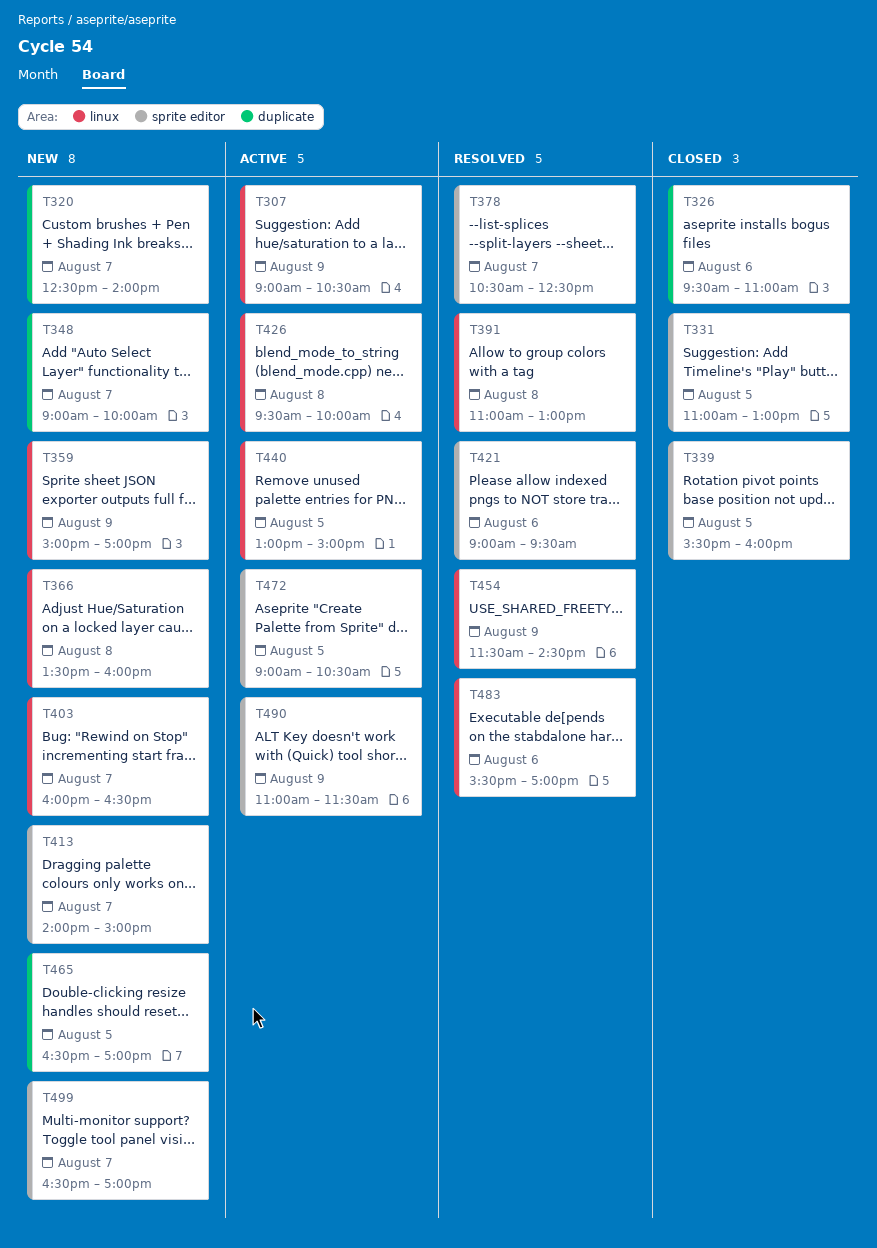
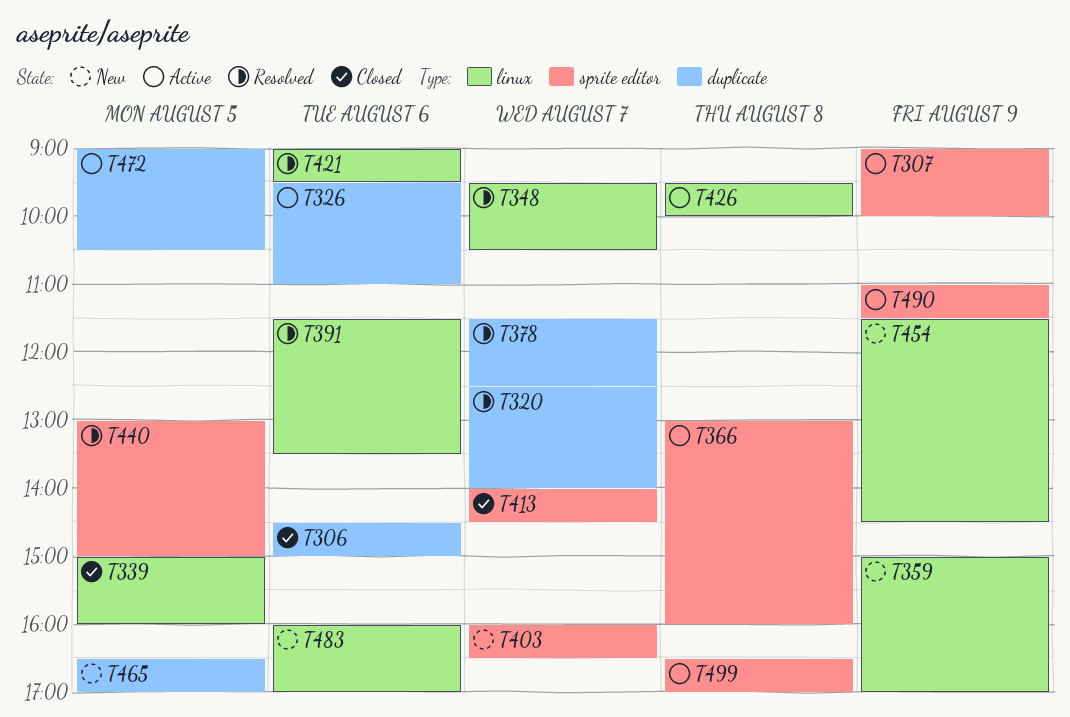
T306: none -> present
T307, label: linux -> sprite editor
T307, ends: 10:30 -> 10:00
T320, status: New -> Resolved
T326, status: Closed -> Active
T331: present -> none
T339, label: sprite editor -> linux
T339, begins: 15:30 -> 15:00
T348, status: New -> Resolved
T348, label: duplicate -> linux
T348, begins: 09:00 -> 09:30
T348, ends: 10:00 -> 10:30
T366, status: New -> Active
T366, label: linux -> sprite editor
T366, begins: 13:30 -> 13:00
T378, label: sprite editor -> duplicate
T378, begins: 10:30 -> 11:30
T391, day: Aug 8 -> Aug 6
T391, begins: 11:00 -> 11:30
T391, ends: 13:00 -> 13:30
T403, label: linux -> sprite editor
T413, status: New -> Closed
T413, ends: 15:00 -> 14:30
T421, label: sprite editor -> linux
T440, status: Active -> Resolved
T440, label: linux -> sprite editor
T454, status: Resolved -> New
T472, label: sprite editor -> duplicate
T483, status: Resolved -> New
T483, begins: 15:30 -> 16:00
T499, status: New -> Active
T499, day: Aug 7 -> Aug 8

